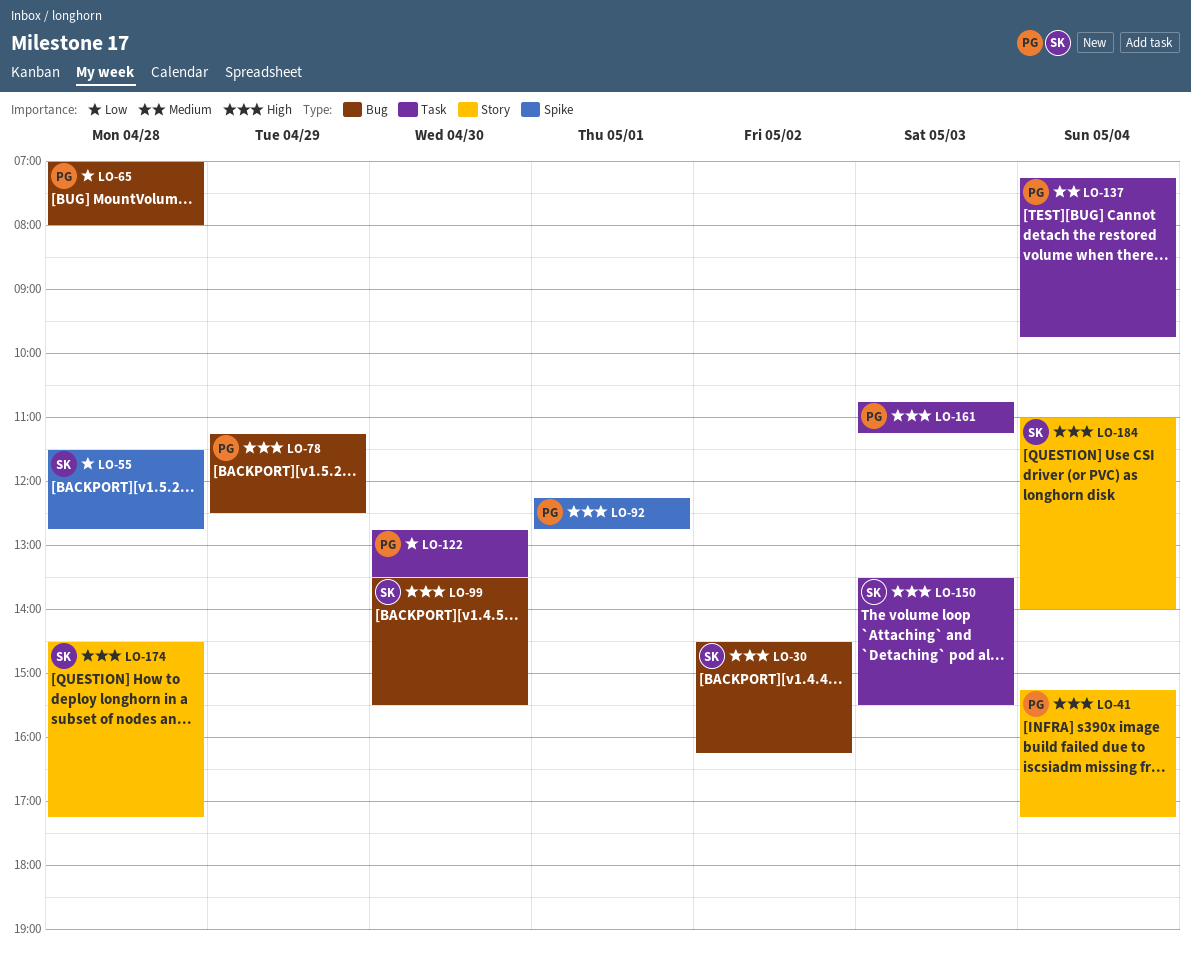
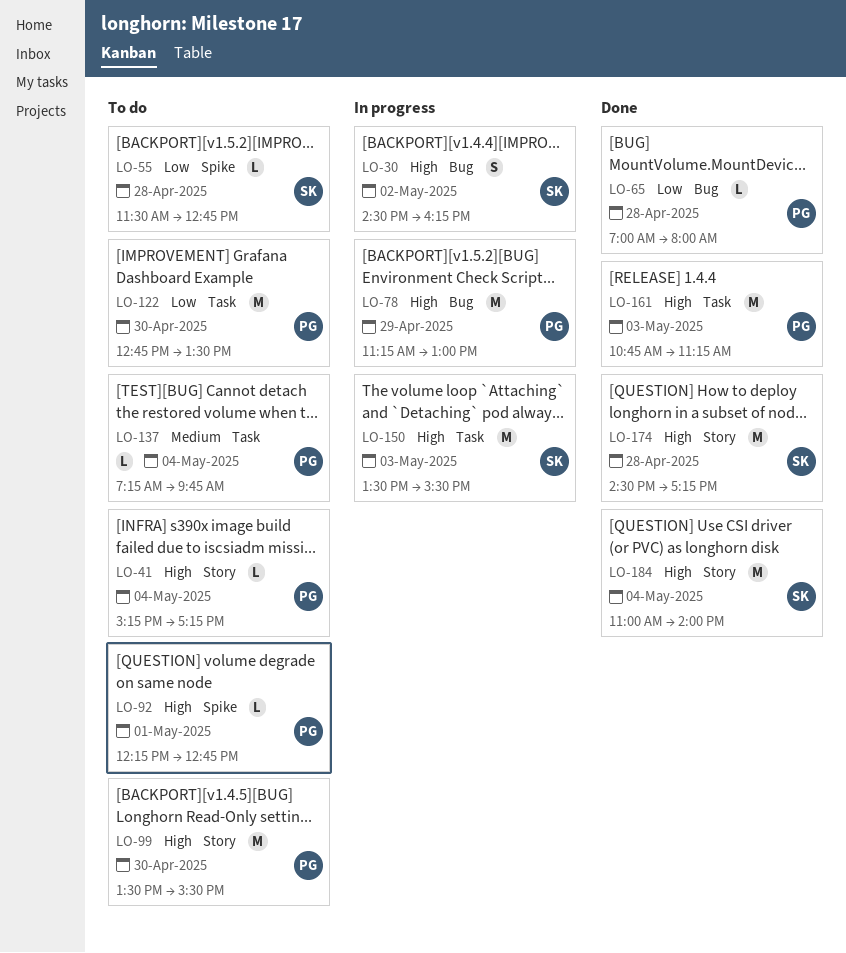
LO-78, ends: 12:30 -> 13:00
LO-99, owner: SK -> PG
LO-99, label: Bug -> Story

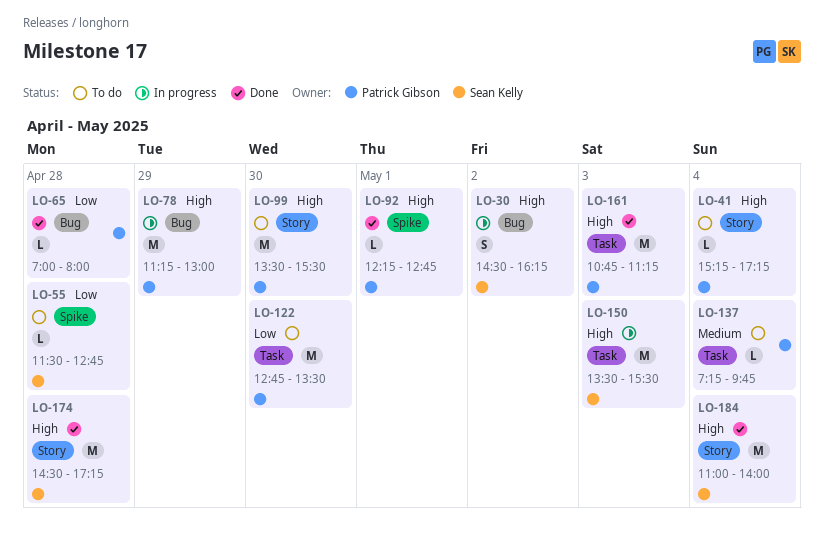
LO-92, status: To do -> Done

